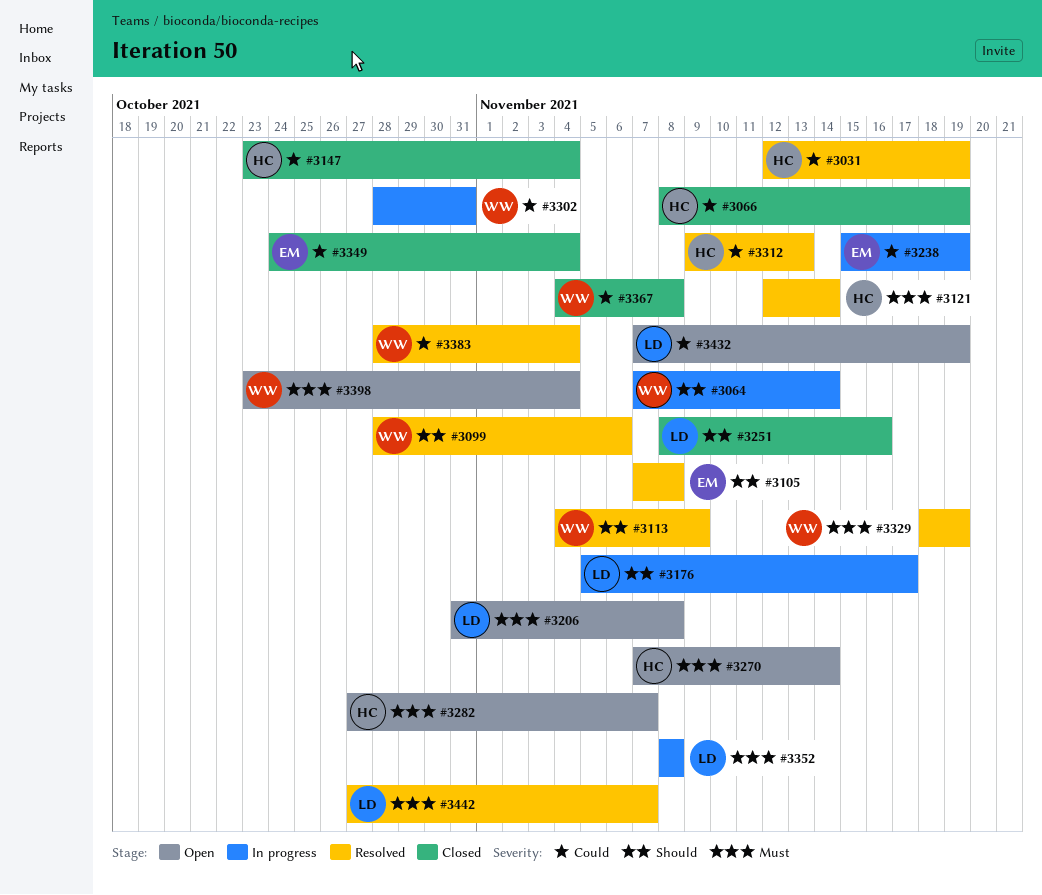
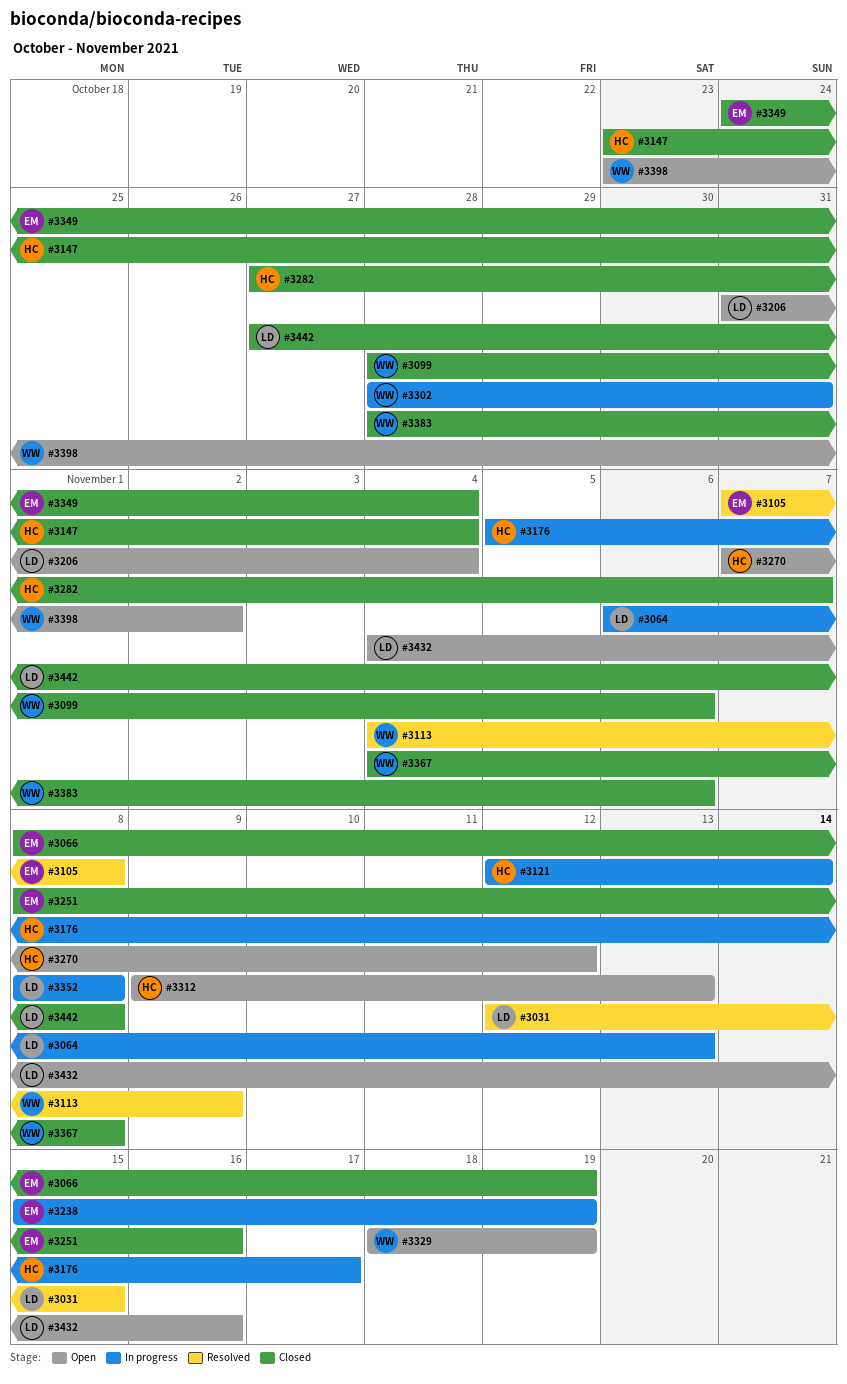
#3031, owner: HC -> LD
#3031, due: Nov 19 -> Nov 15
#3064, owner: WW -> LD
#3064, start: Nov 7 -> Nov 6
#3064, due: Nov 14 -> Nov 13
#3066, owner: HC -> EM
#3099, status: Resolved -> Closed
#3121, status: Resolved -> In progress
#3176, owner: LD -> HC
#3206, due: Nov 8 -> Nov 4
#3251, owner: LD -> EM
#3270, due: Nov 14 -> Nov 12
#3282, status: Open -> Closed
#3312, status: Resolved -> Open
#3329, status: Resolved -> Open
#3383, status: Resolved -> Closed
#3383, due: Nov 4 -> Nov 6
#3398, due: Nov 4 -> Nov 2
#3432, start: Nov 7 -> Nov 4
#3432, due: Nov 19 -> Nov 16
#3442, status: Resolved -> Closed
#3442, due: Nov 7 -> Nov 8

